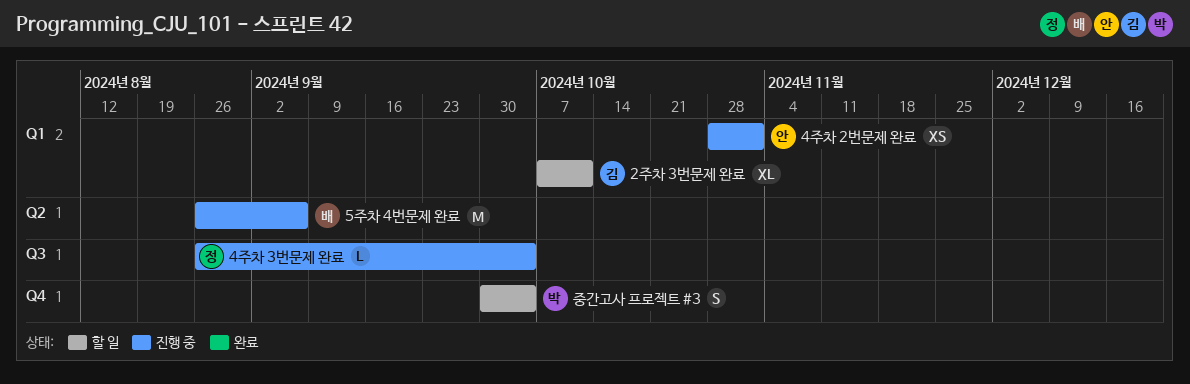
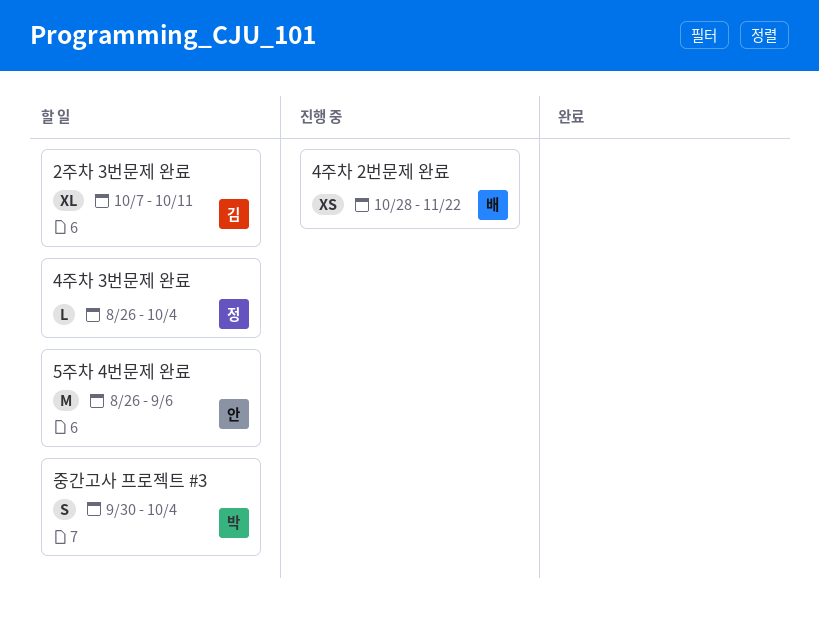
4주차 2번문제 완료, owner: 안 -> 배
4주차 2번문제 완료, due: Nov 1 -> Nov 22
4주차 3번문제 완료, status: 진행 중 -> 할 일
5주차 4번문제 완료, status: 진행 중 -> 할 일
5주차 4번문제 완료, owner: 배 -> 안

